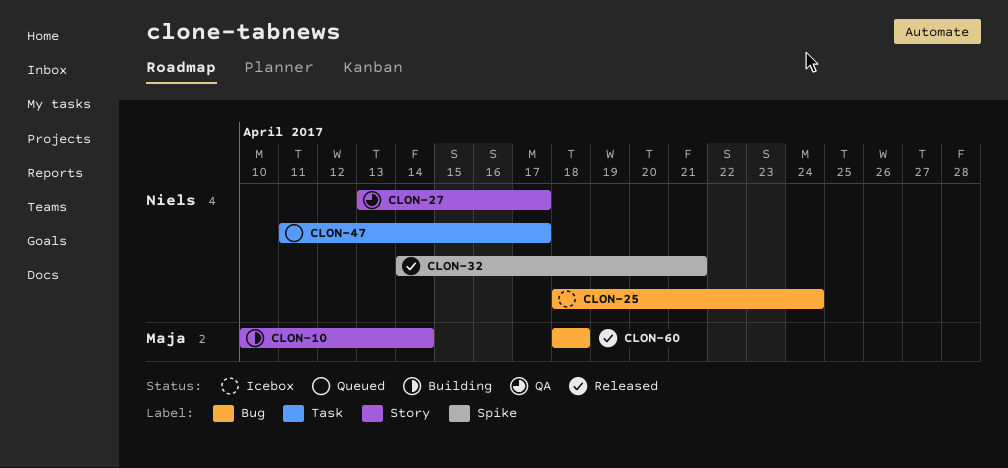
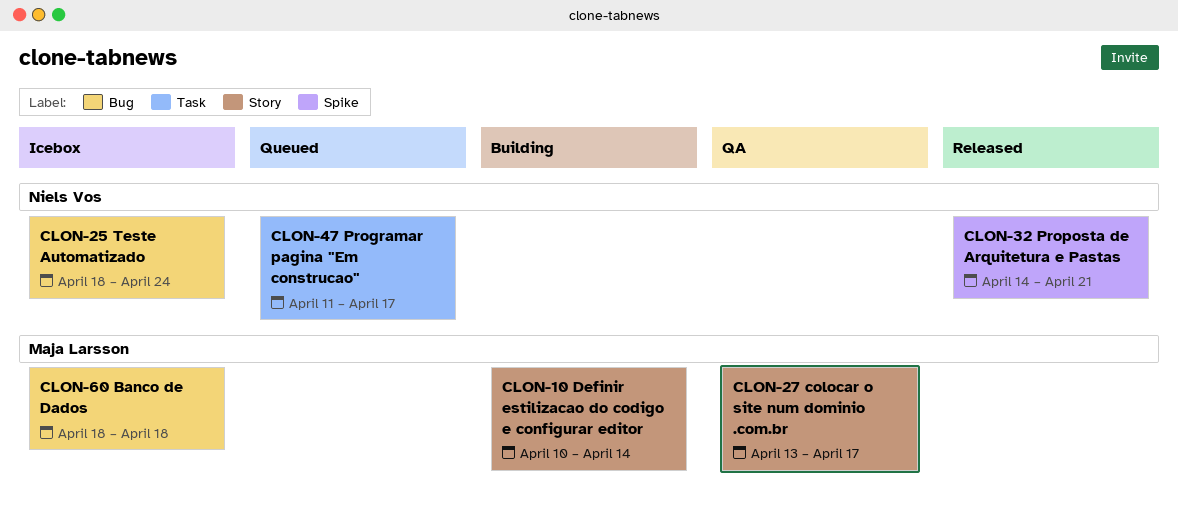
CLON-27, owner: Niels Vos -> Maja Larsson
CLON-60, status: Released -> Icebox

